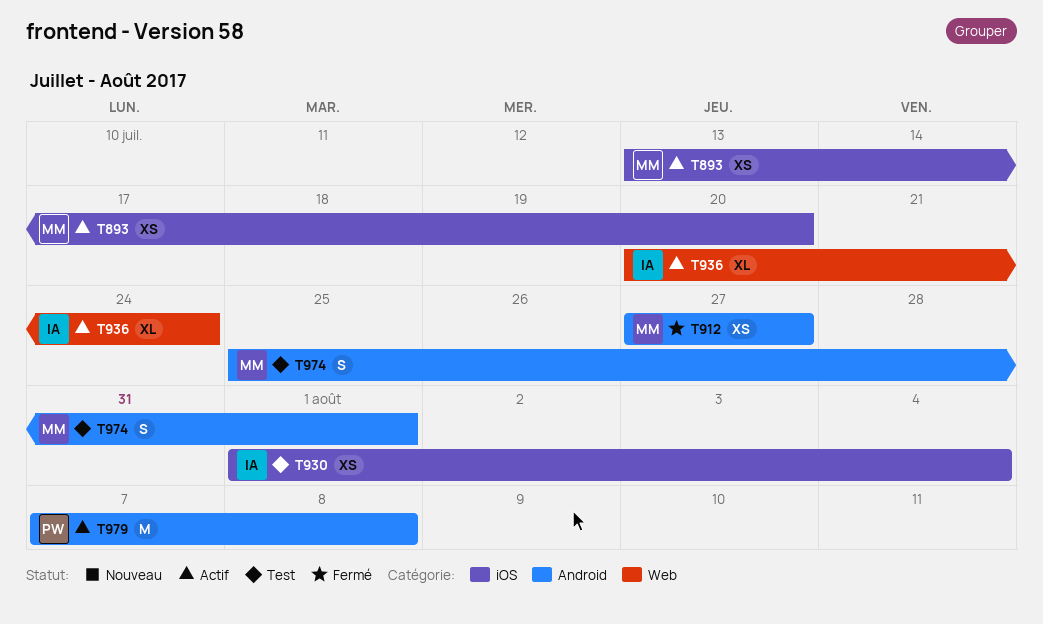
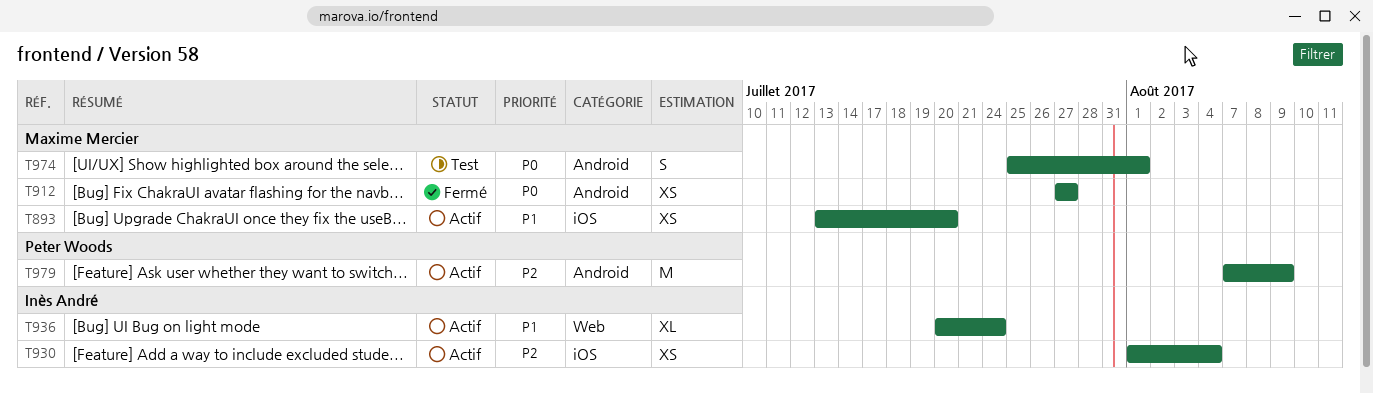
T930, status: Test -> Actif
T979, due: Aug 8 -> Aug 9

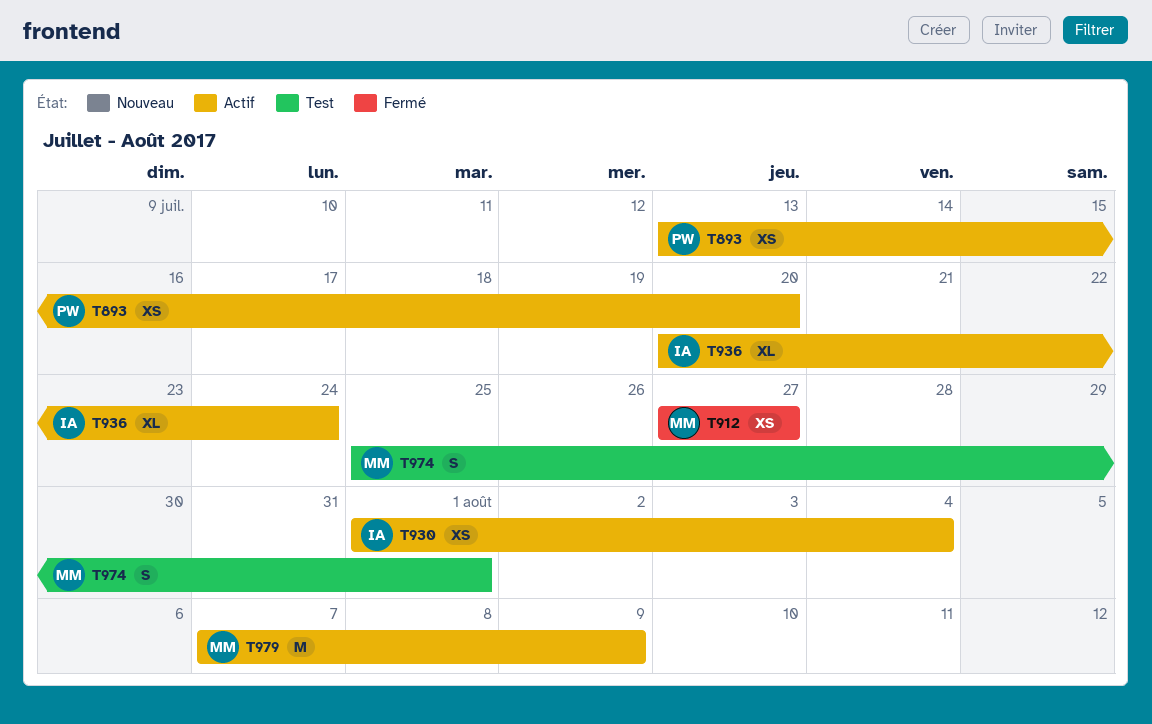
T893, owner: Maxime Mercier -> Peter Woods
T979, owner: Peter Woods -> Maxime Mercier

